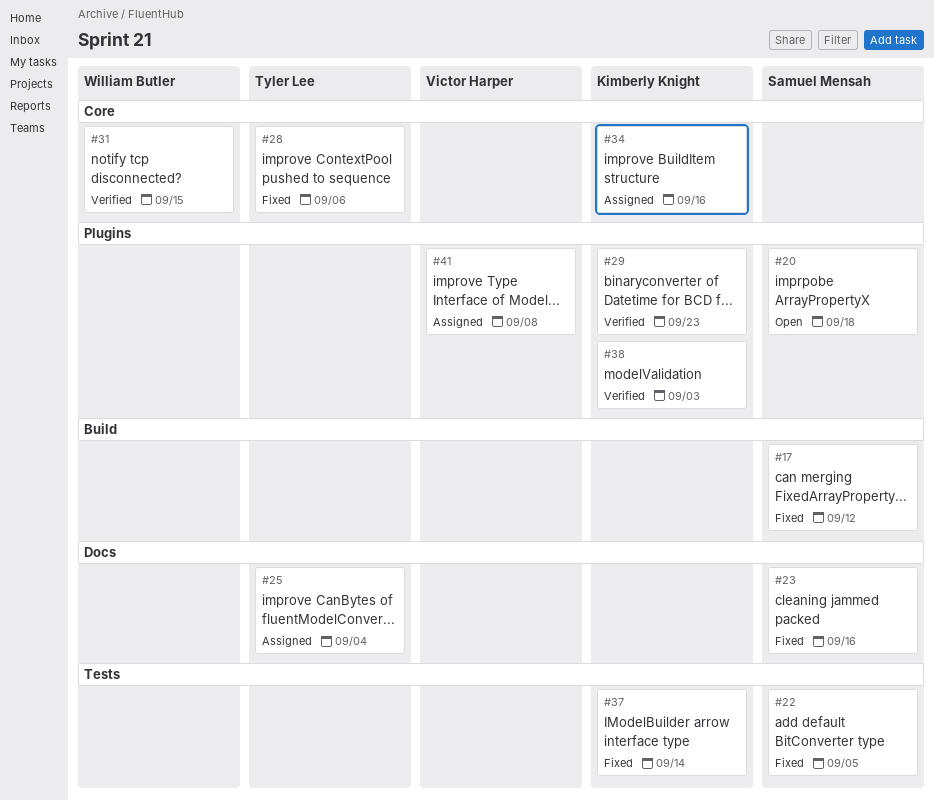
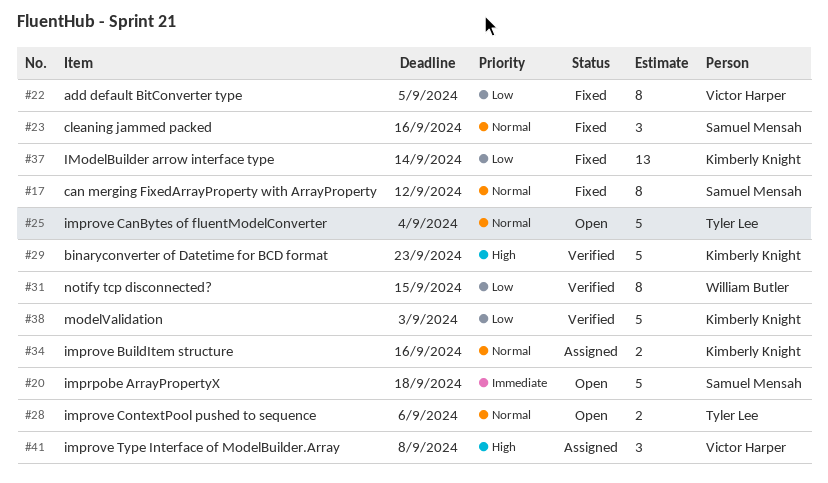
#22, owner: Samuel Mensah -> Victor Harper
#25, status: Assigned -> Open
#28, status: Fixed -> Open

